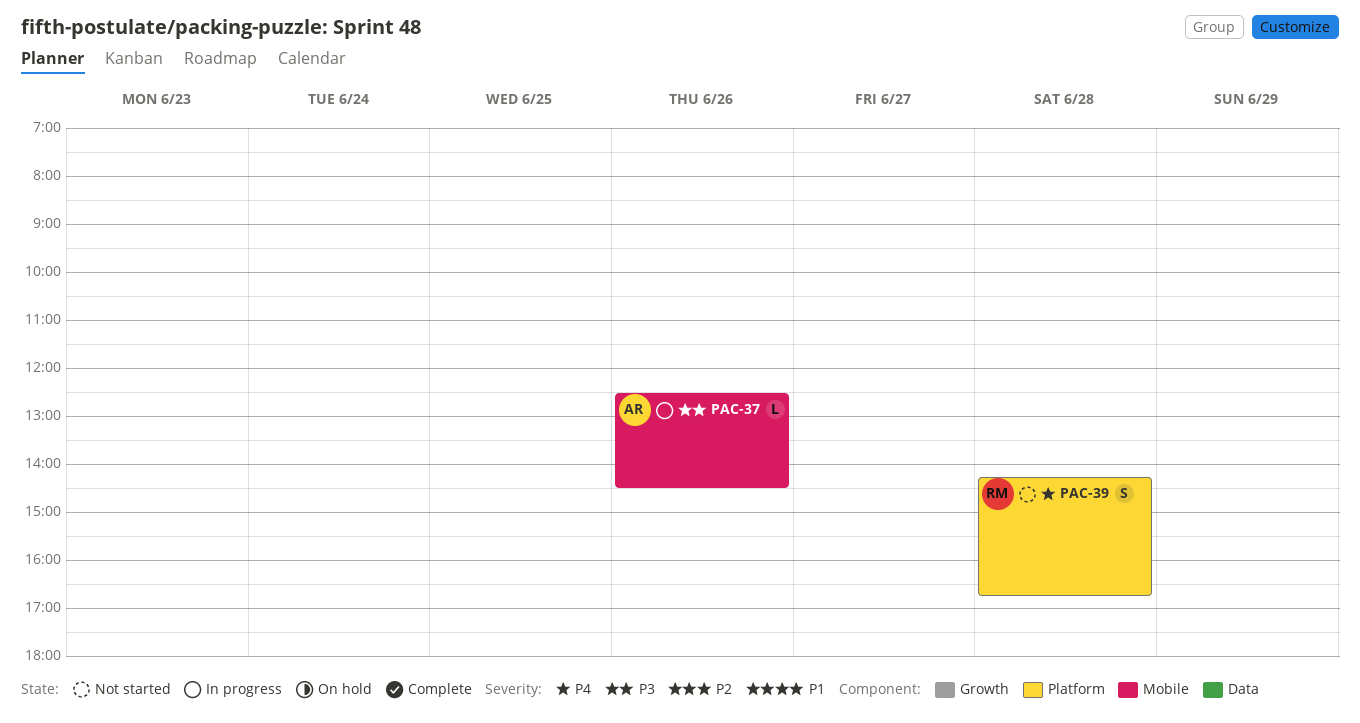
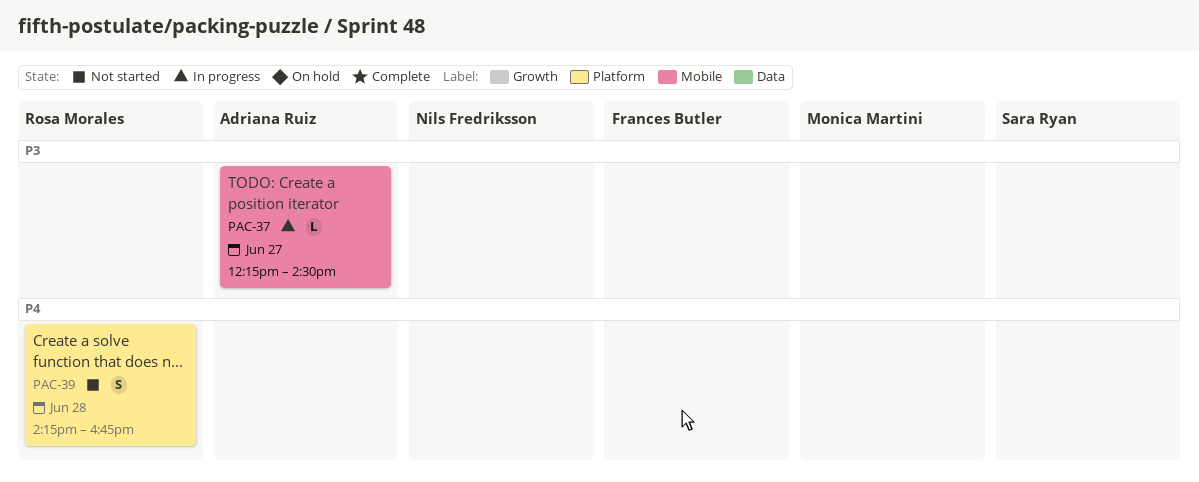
PAC-37, day: Jun 26 -> Jun 27
PAC-37, begins: 12:30 -> 12:15

